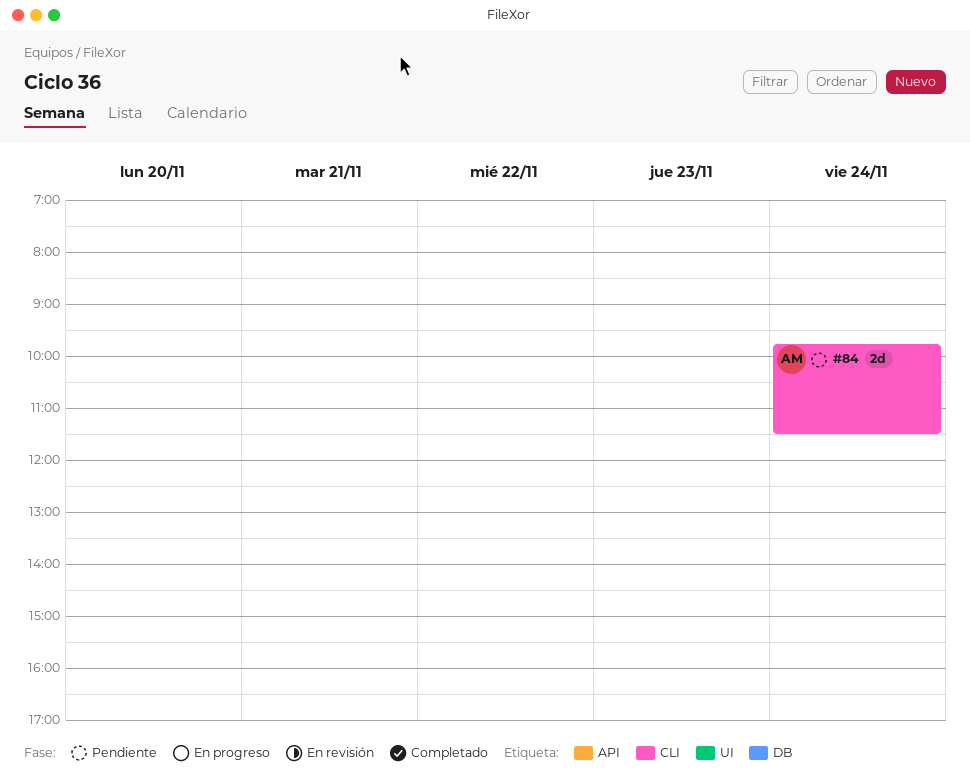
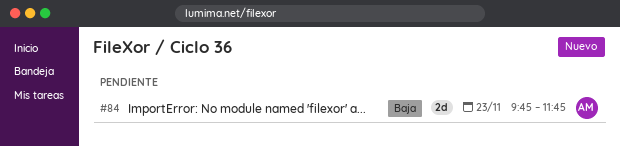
#84, day: Nov 24 -> Nov 23
#84, ends: 11:30 -> 11:45

